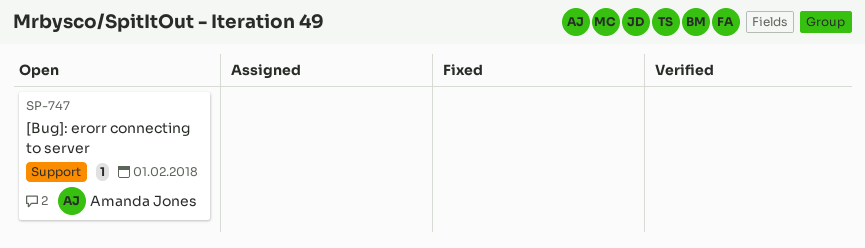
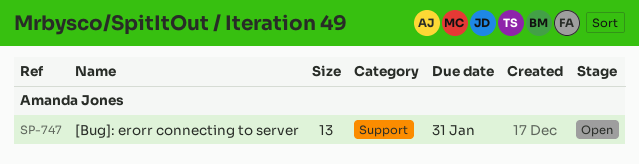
SP-747, estimate: 1 -> 13
SP-747, due: Feb 1 -> Jan 31

